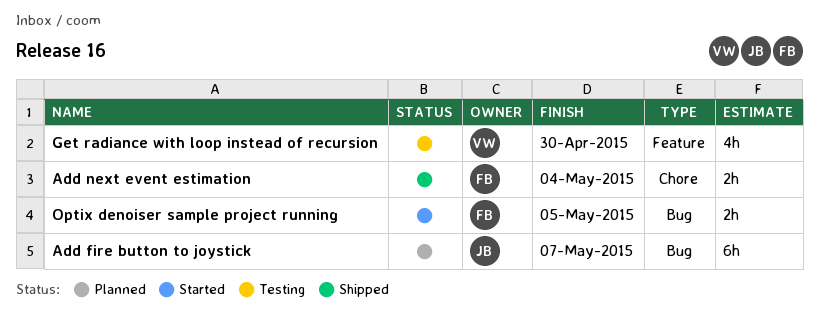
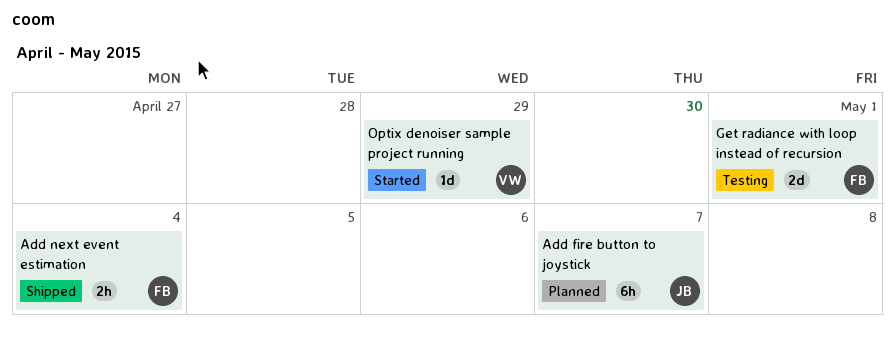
Get radiance with loop instead of recursion, owner: VW -> FB
Get radiance with loop instead of recursion, estimate: 4h -> 2d
Get radiance with loop instead of recursion, due: Apr 30 -> May 1
Optix denoiser sample project running, owner: FB -> VW
Optix denoiser sample project running, estimate: 2h -> 1d
Optix denoiser sample project running, due: May 5 -> Apr 29

